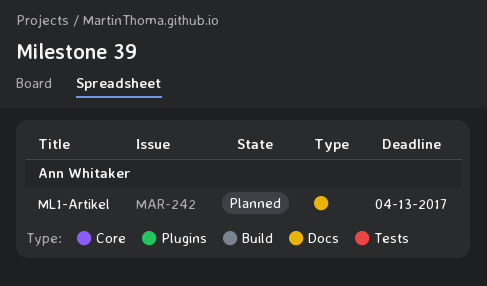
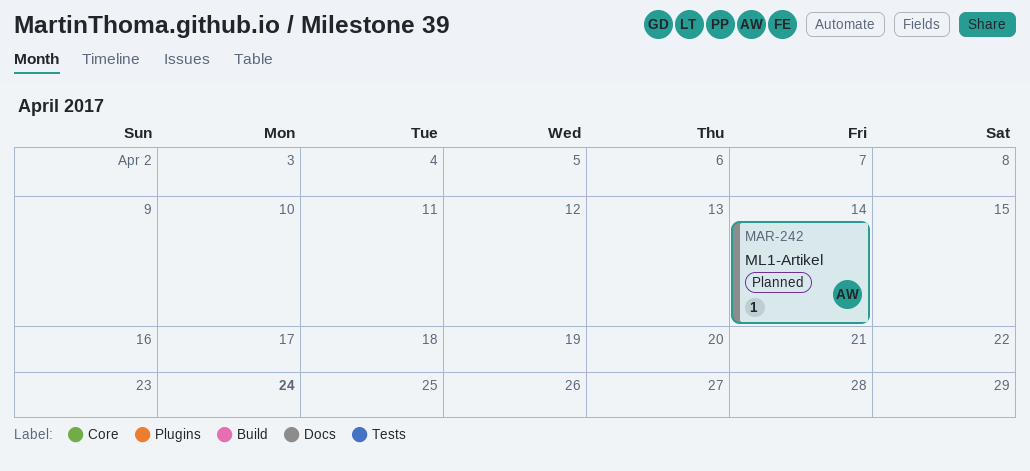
MAR-242, due: Apr 13 -> Apr 14

